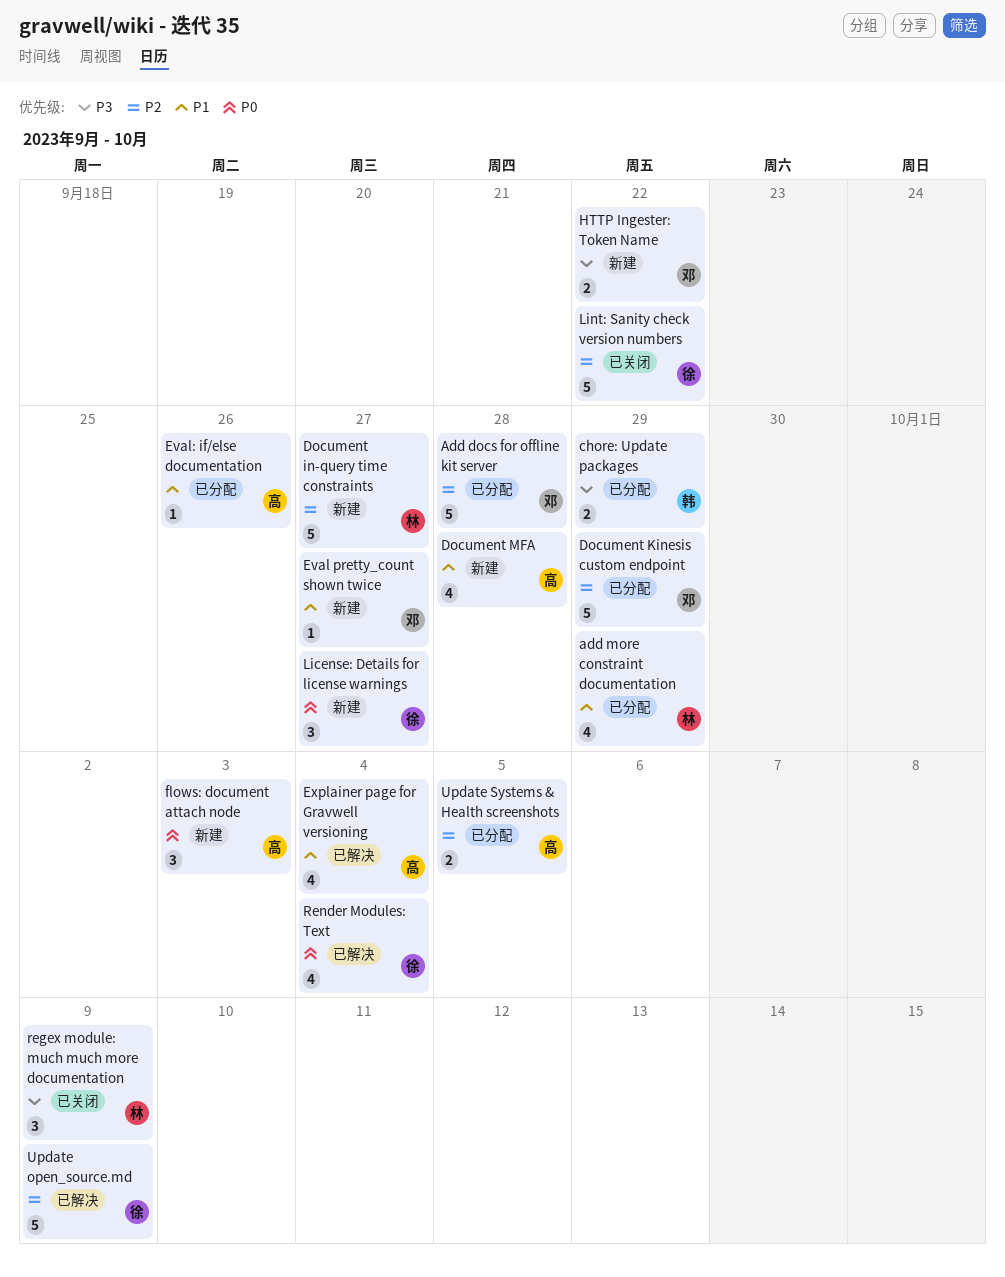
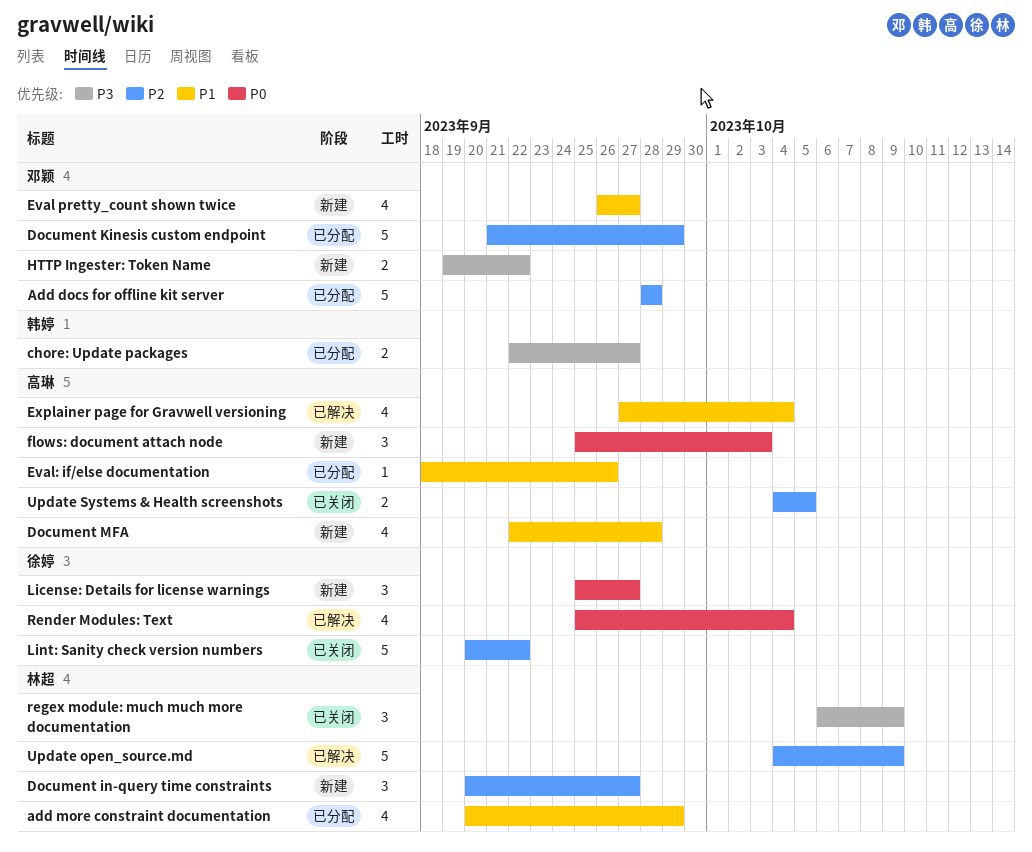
chore: Update packages, due: Sep 29 -> Sep 27
Document in-query time constraints, estimate: 5 -> 3
Eval pretty_count shown twice, estimate: 1 -> 4
Update open_source.md, owner: 徐婷 -> 林超
Update Systems & Health screenshots, status: 已分配 -> 已关闭

